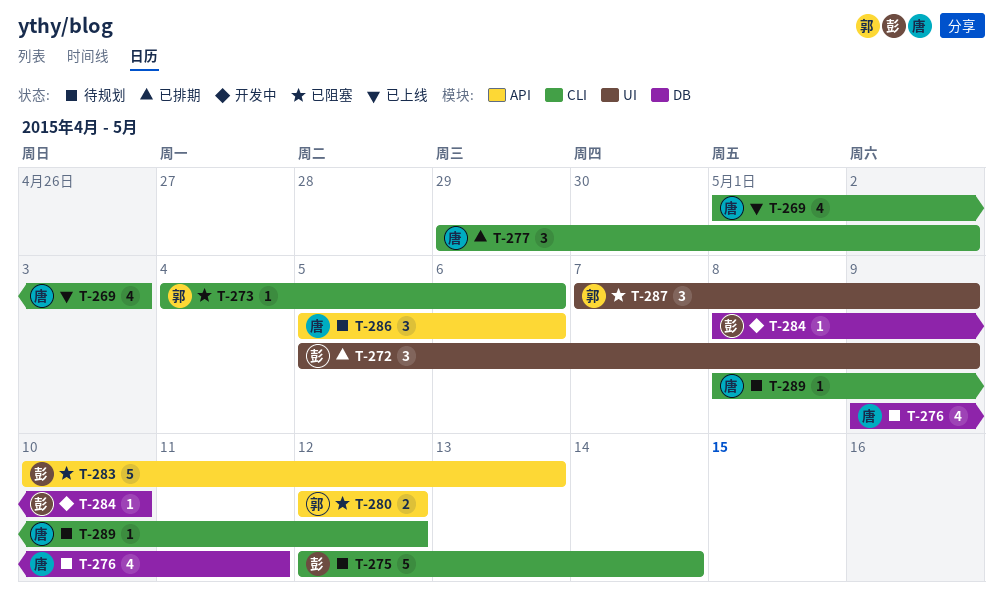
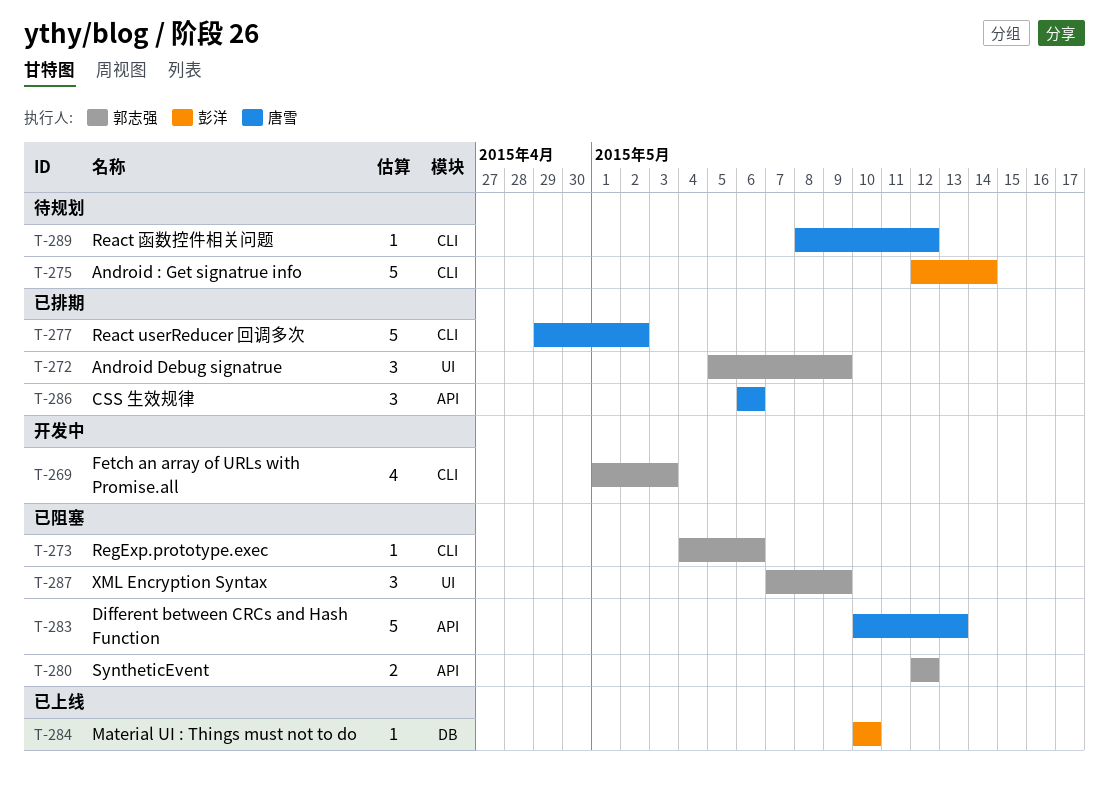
T-269, status: 已上线 -> 开发中
T-269, owner: 唐雪 -> 郭志强
T-272, owner: 彭洋 -> 郭志强
T-276: present -> none
T-277, estimate: 3 -> 5
T-283, owner: 彭洋 -> 唐雪
T-284, status: 开发中 -> 已上线
T-284, start: May 8 -> May 10
T-286, status: 待规划 -> 已排期
T-286, start: May 5 -> May 6

